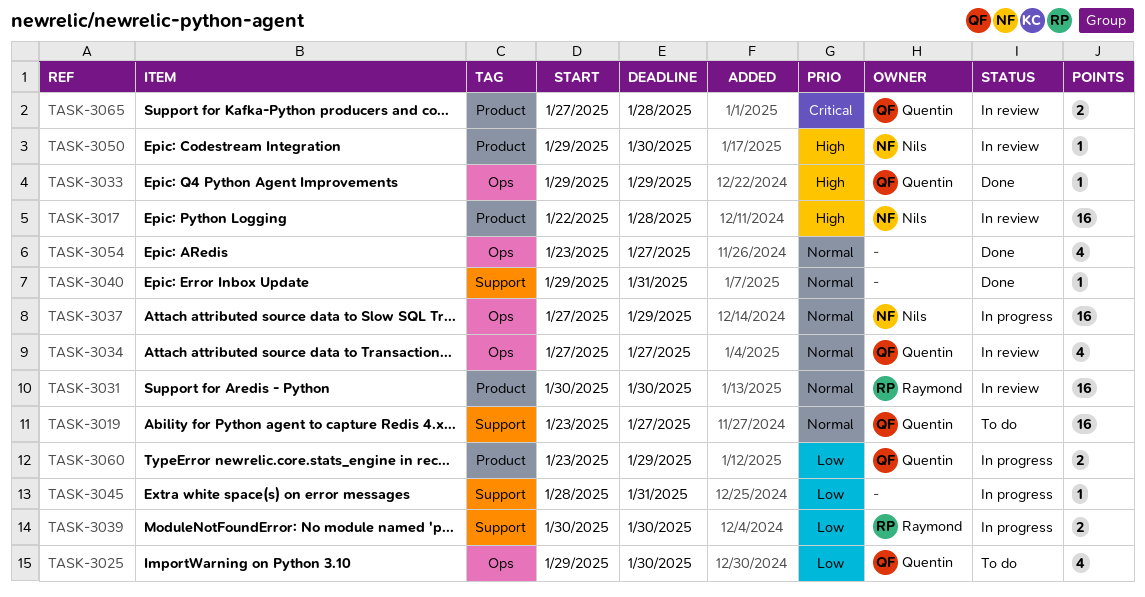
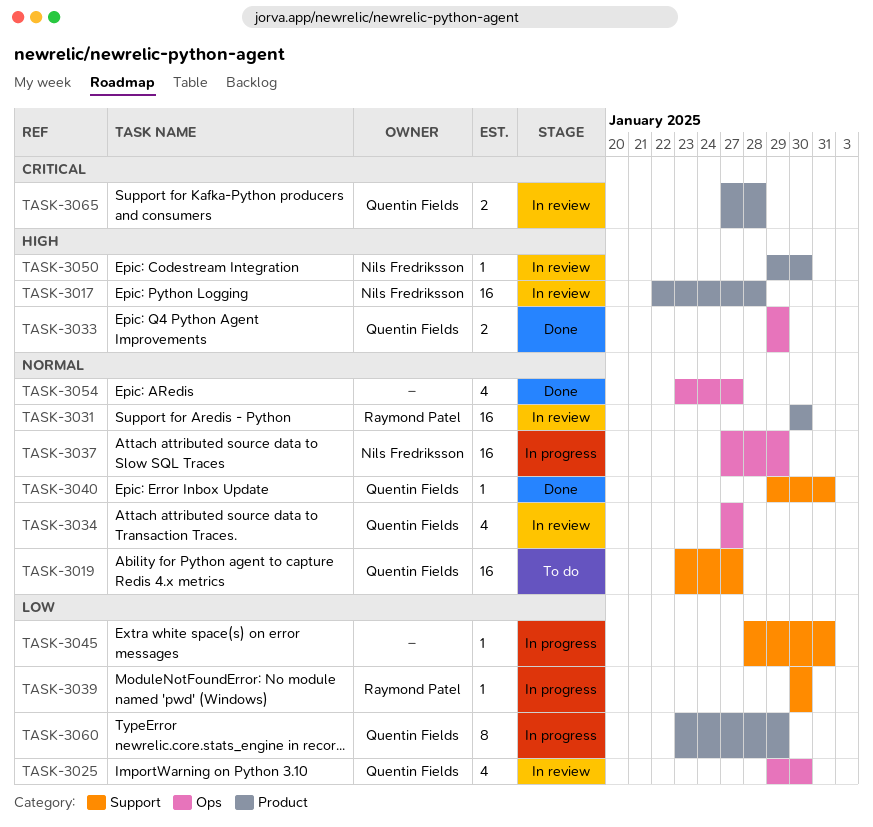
TASK-3025, status: To do -> In review
TASK-3033, estimate: 1 -> 2
TASK-3039, estimate: 2 -> 1
TASK-3040, owner: none -> Quentin Fields
TASK-3060, estimate: 2 -> 8

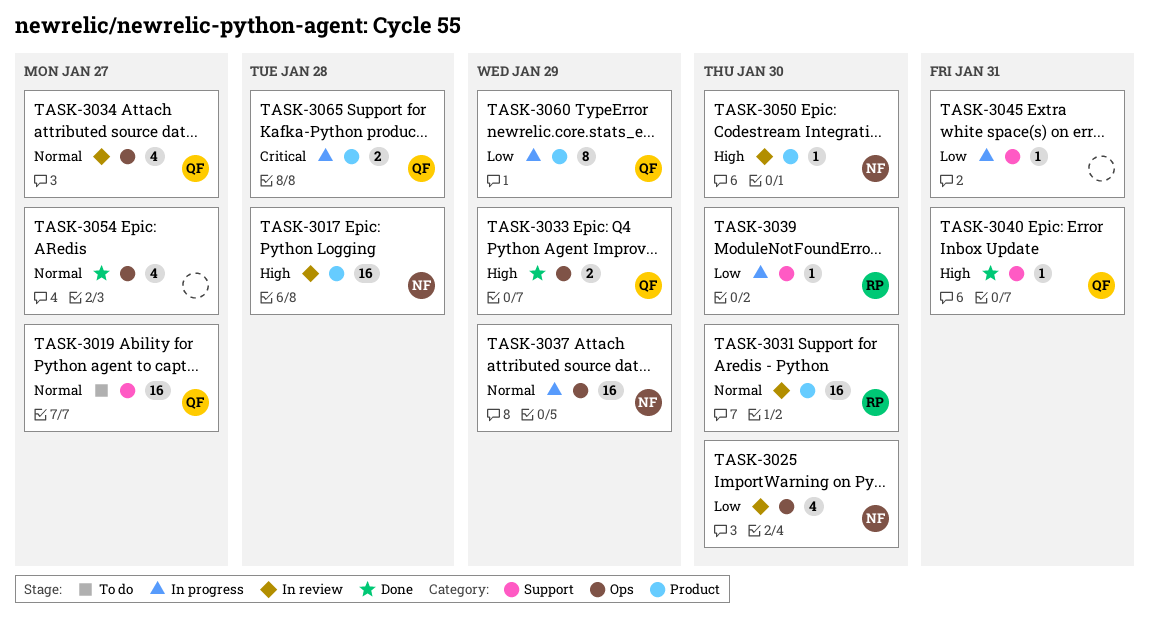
TASK-3025, owner: Quentin Fields -> Nils Fredriksson
TASK-3040, priority: Normal -> High
TASK-3065, status: In review -> In progress

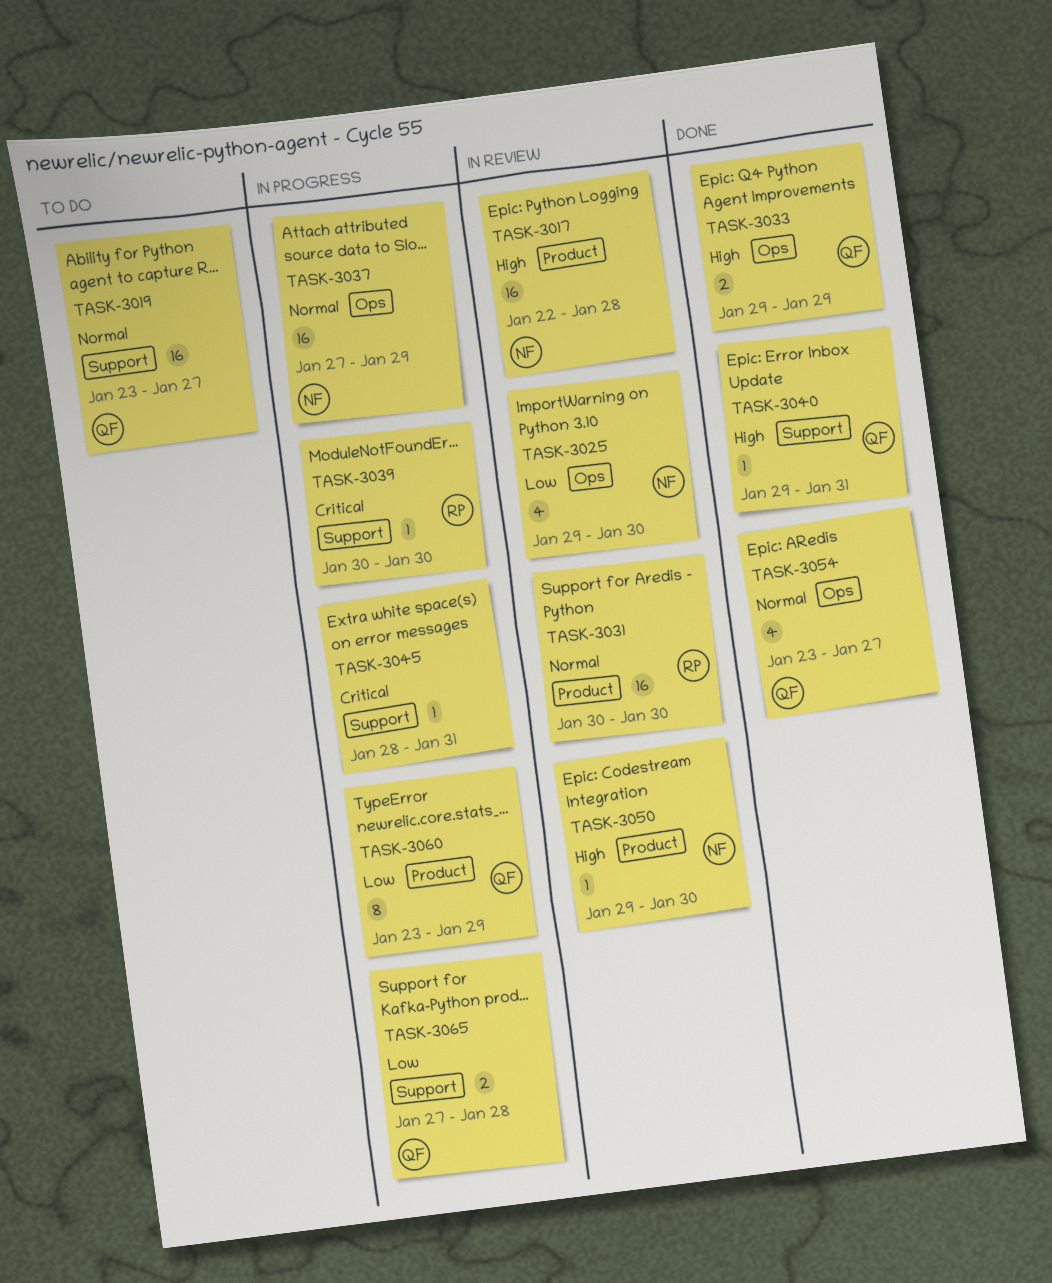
TASK-3034: present -> none
TASK-3039, priority: Low -> Critical
TASK-3045, priority: Low -> Critical
TASK-3054, owner: none -> QF
TASK-3065, priority: Critical -> Low
TASK-3065, label: Product -> Support

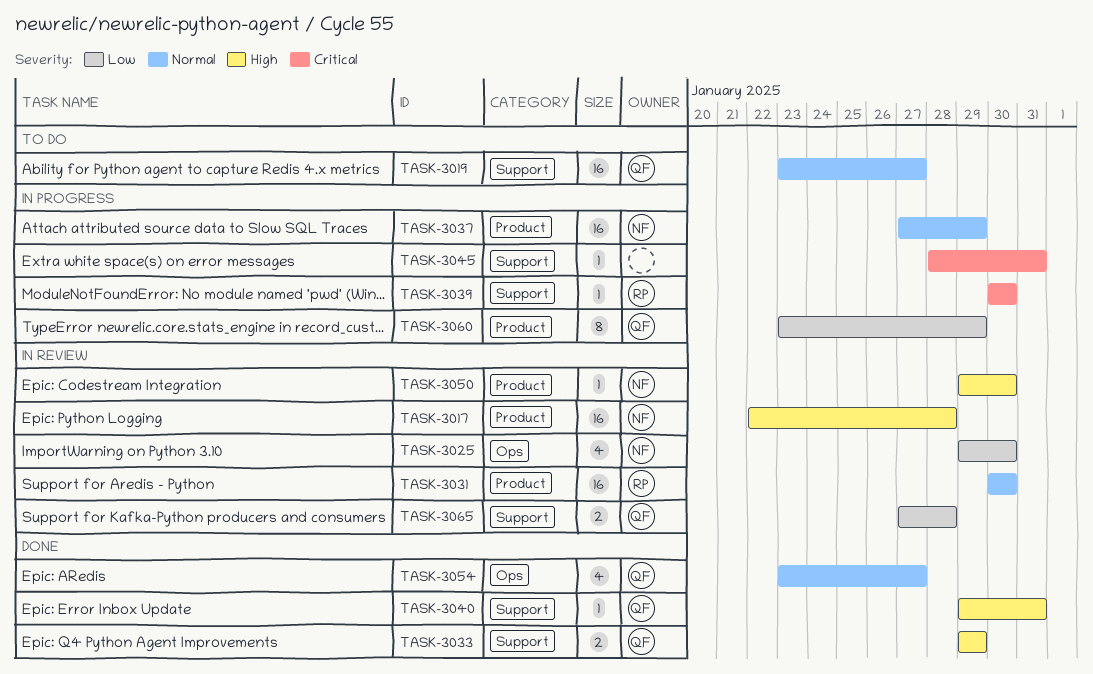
TASK-3033, label: Ops -> Support
TASK-3037, label: Ops -> Product
TASK-3065, status: In progress -> In review

